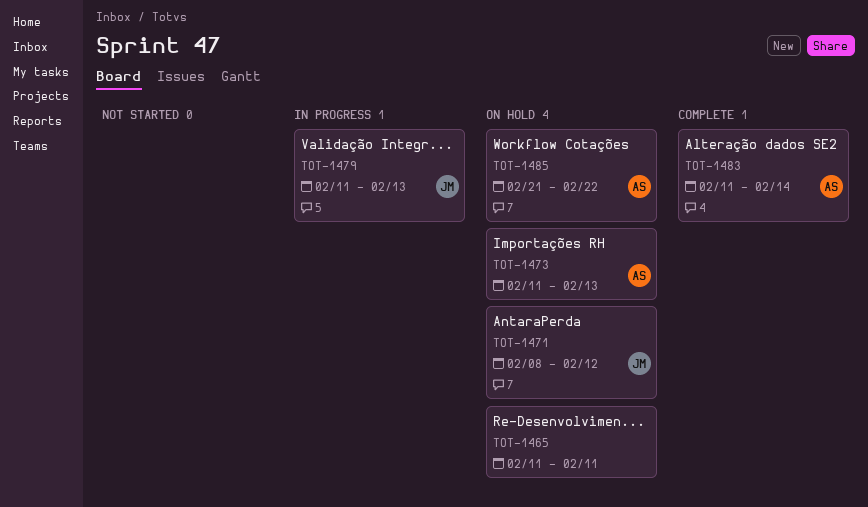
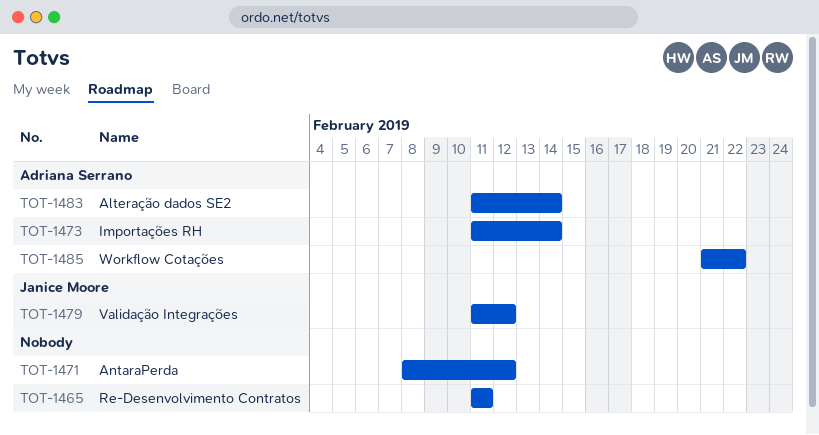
TOT-1471, owner: Janice Moore -> none
TOT-1473, due: Feb 13 -> Feb 14
TOT-1479, due: Feb 13 -> Feb 12

